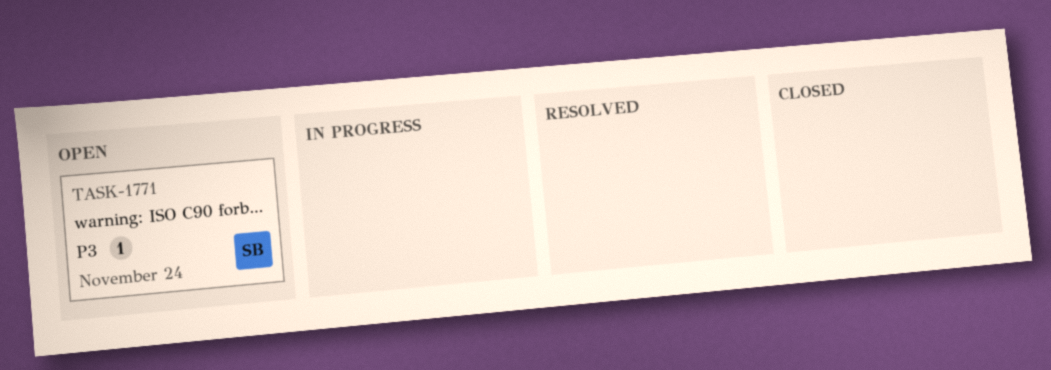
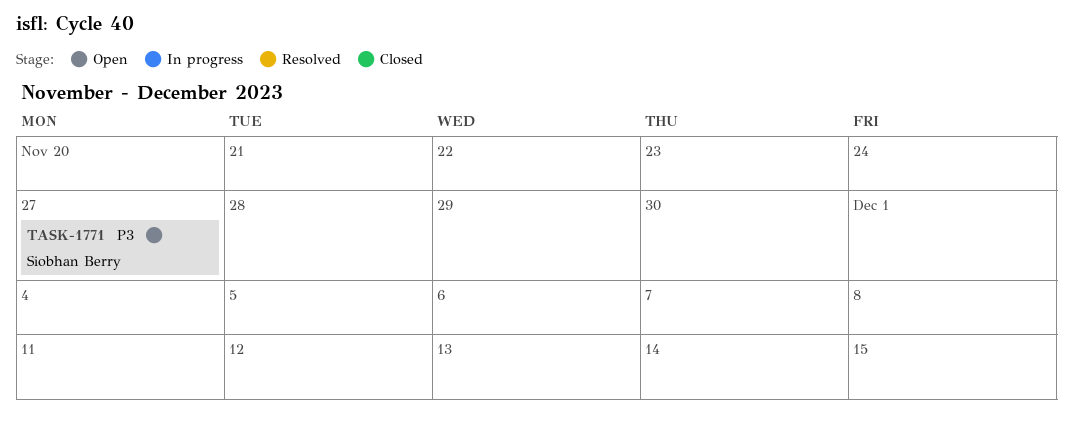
TASK-1771, due: Nov 24 -> Nov 27

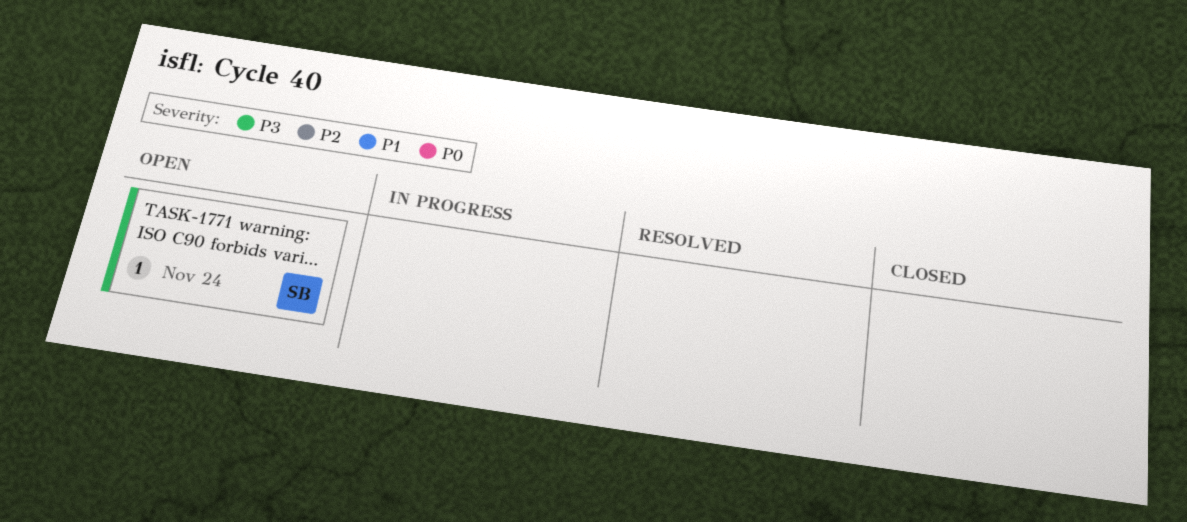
TASK-1771, due: Nov 27 -> Nov 24

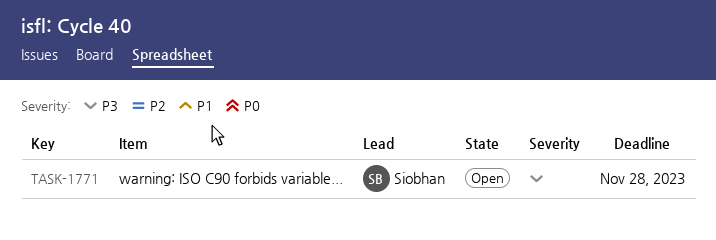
TASK-1771, due: Nov 24 -> Nov 28

